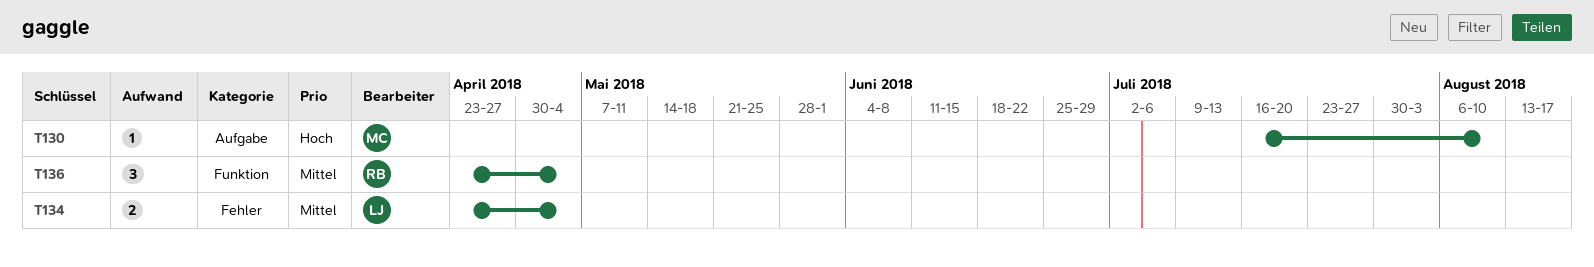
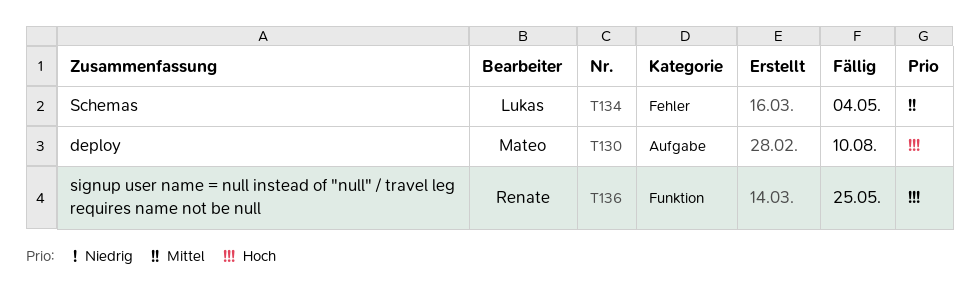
T136, priority: Mittel -> Hoch
T136, due: May 4 -> May 25

